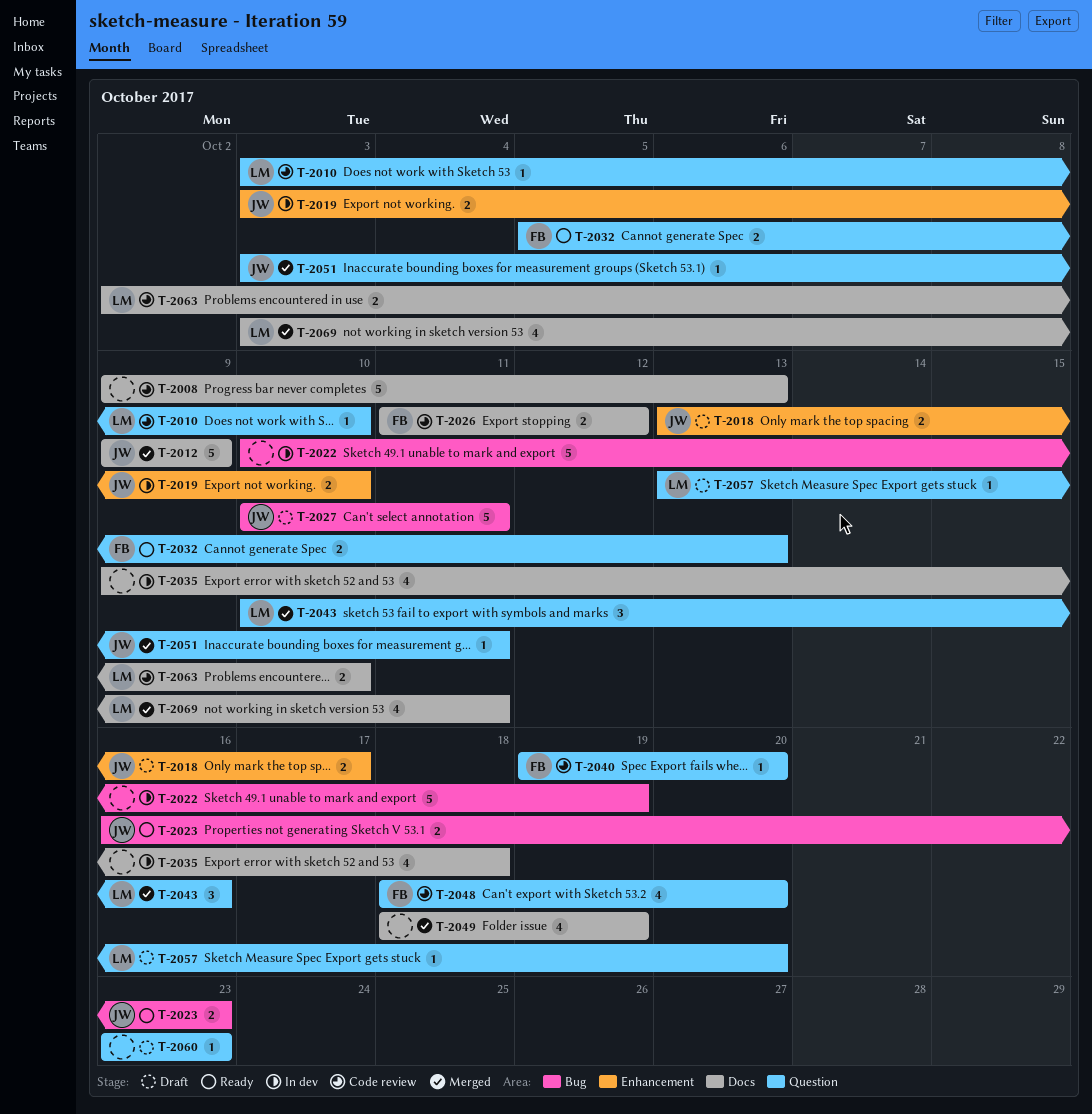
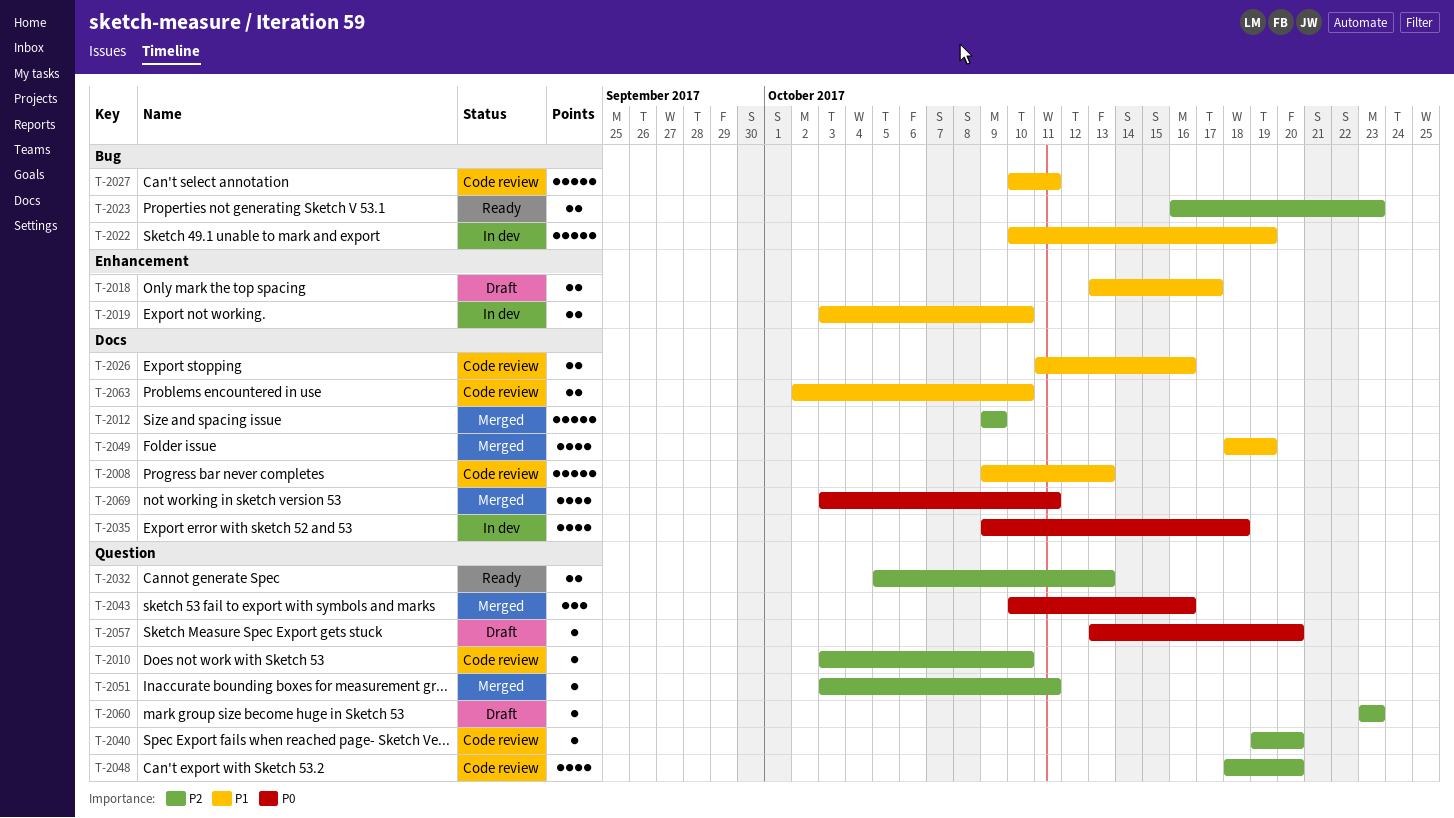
T-2026, due: Oct 12 -> Oct 16
T-2027, status: Draft -> Code review

